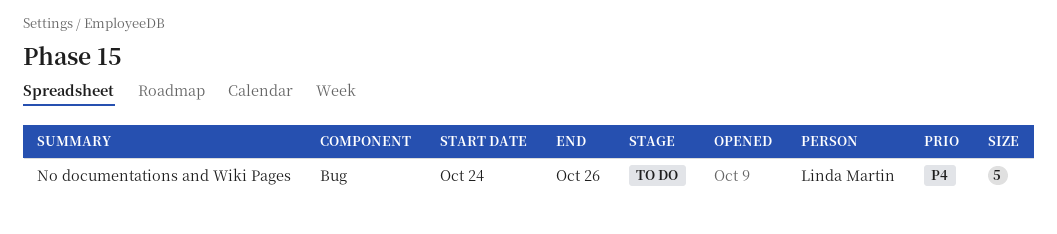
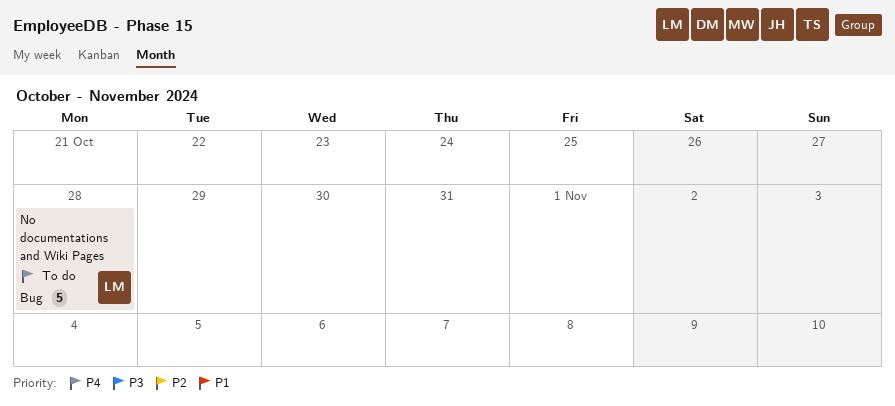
No documentations and Wiki Pages, due: Oct 26 -> Oct 28

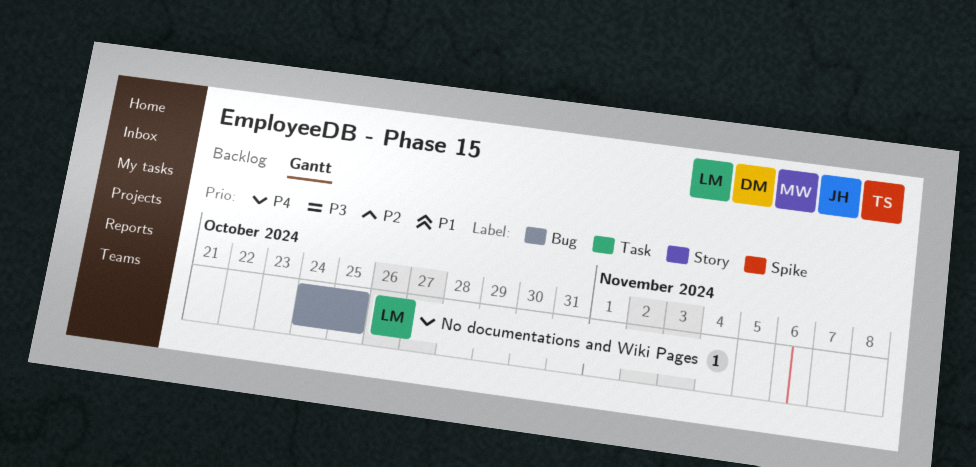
No documentations and Wiki Pages, estimate: 5 -> 1
No documentations and Wiki Pages, due: Oct 28 -> Oct 25

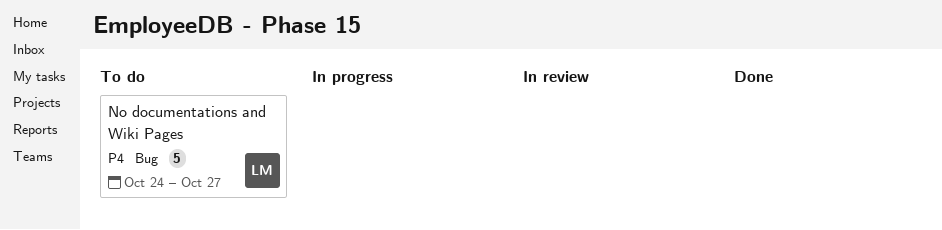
No documentations and Wiki Pages, estimate: 1 -> 5
No documentations and Wiki Pages, due: Oct 25 -> Oct 27

